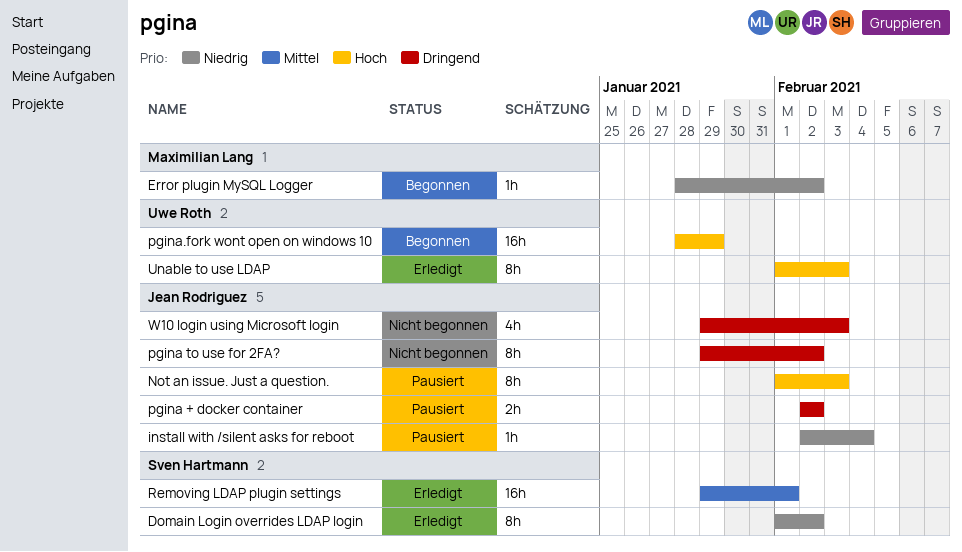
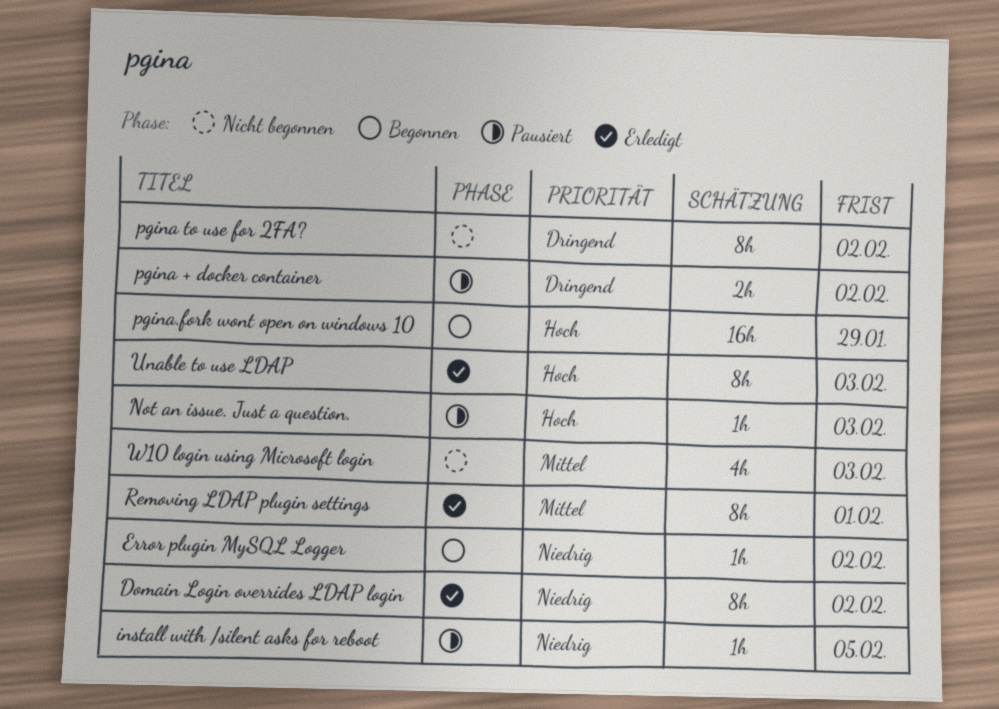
install with /silent asks for reboot, due: Feb 4 -> Feb 5
Not an issue. Just a question., estimate: 8h -> 1h
Removing LDAP plugin settings, estimate: 16h -> 8h
W10 login using Microsoft login, priority: Dringend -> Mittel

